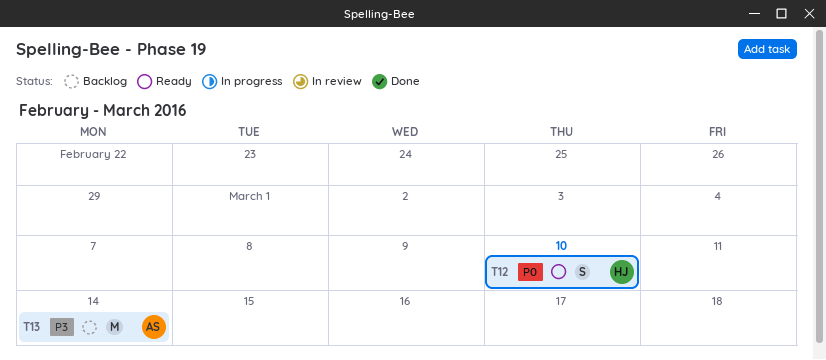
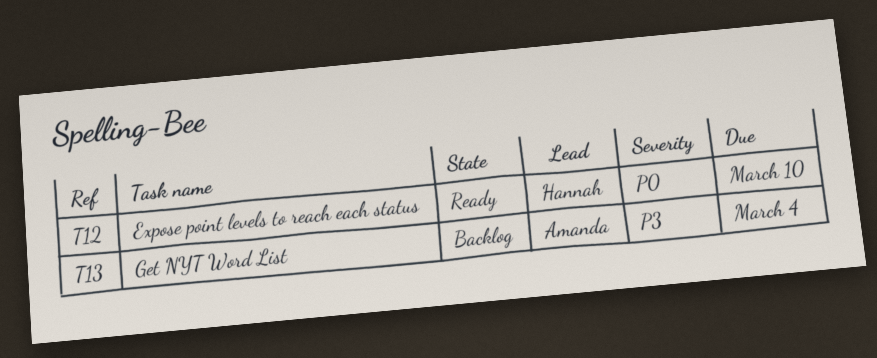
T13, due: Mar 14 -> Mar 4

